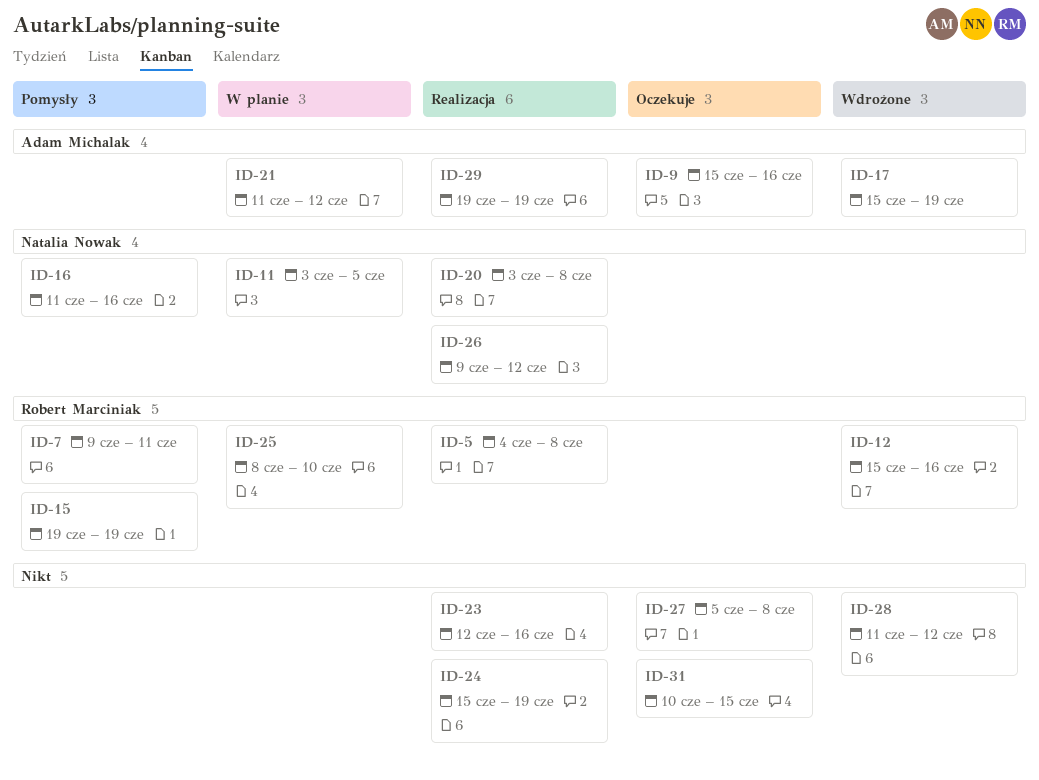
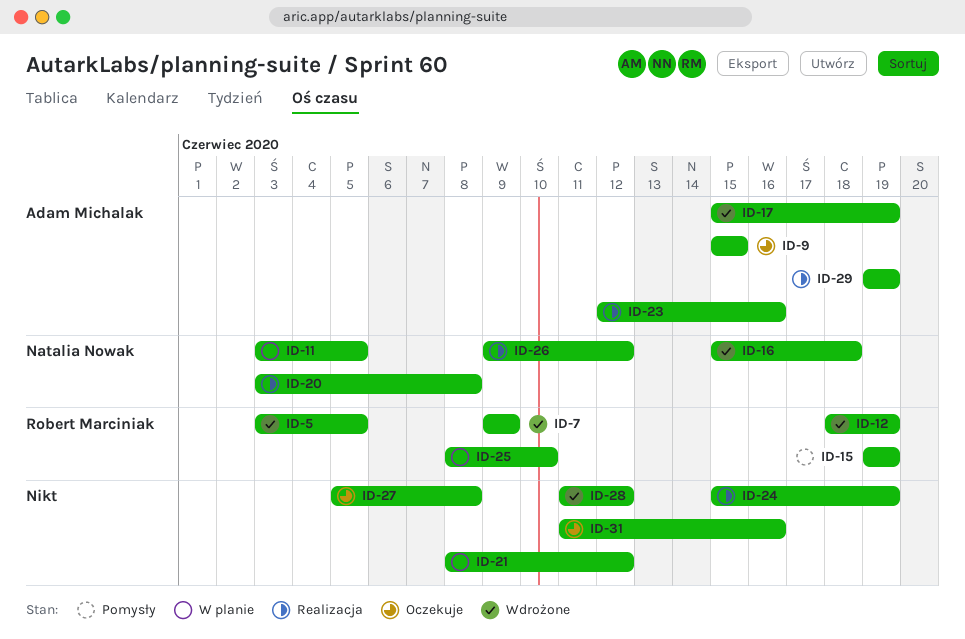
ID-5, status: Realizacja -> Wdrożone
ID-5, start: Jun 4 -> Jun 3
ID-5, due: Jun 8 -> Jun 5
ID-7, status: Pomysły -> Wdrożone
ID-7, due: Jun 11 -> Jun 9
ID-9, due: Jun 16 -> Jun 15
ID-12, start: Jun 15 -> Jun 18
ID-12, due: Jun 16 -> Jun 19
ID-16, status: Pomysły -> Wdrożone
ID-16, start: Jun 11 -> Jun 15
ID-16, due: Jun 16 -> Jun 18
ID-21, owner: Adam Michalak -> none
ID-21, start: Jun 11 -> Jun 8
ID-23, owner: none -> Adam Michalak
ID-31, start: Jun 10 -> Jun 11
ID-31, due: Jun 15 -> Jun 16

